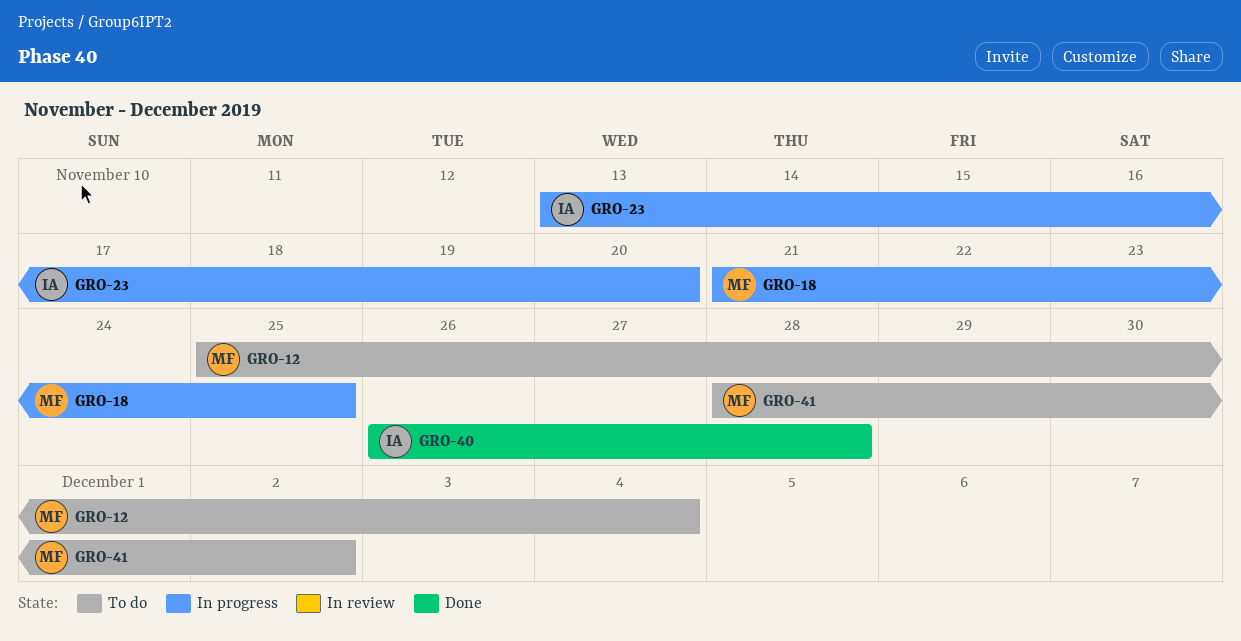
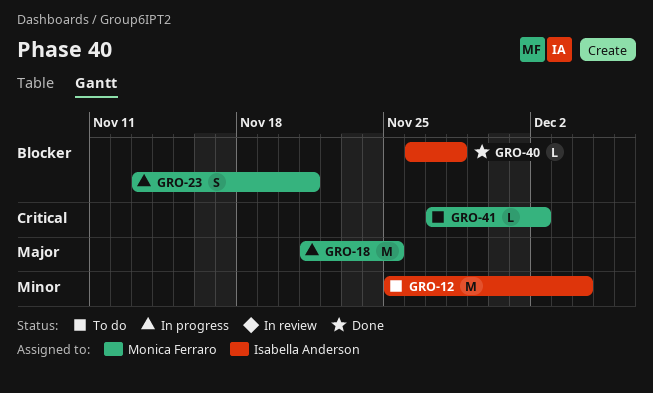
GRO-12, owner: Monica Ferraro -> Isabella Anderson
GRO-23, owner: Isabella Anderson -> Monica Ferraro
GRO-23, due: Nov 20 -> Nov 21
GRO-41, start: Nov 28 -> Nov 27

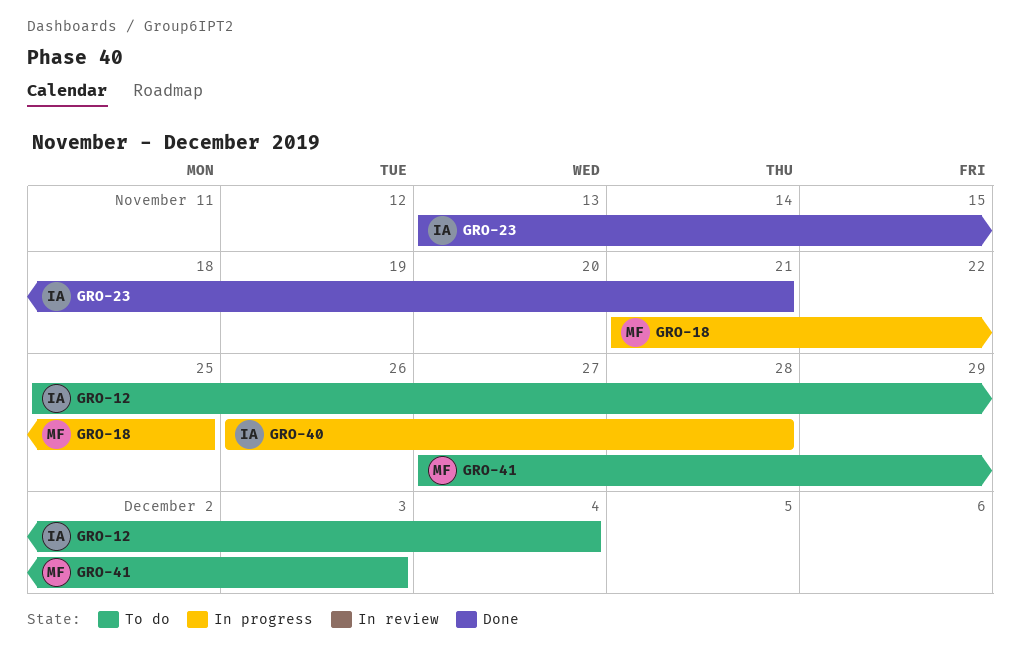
GRO-23, status: In progress -> Done
GRO-23, owner: Monica Ferraro -> Isabella Anderson
GRO-40, status: Done -> In progress
GRO-41, due: Dec 2 -> Dec 3

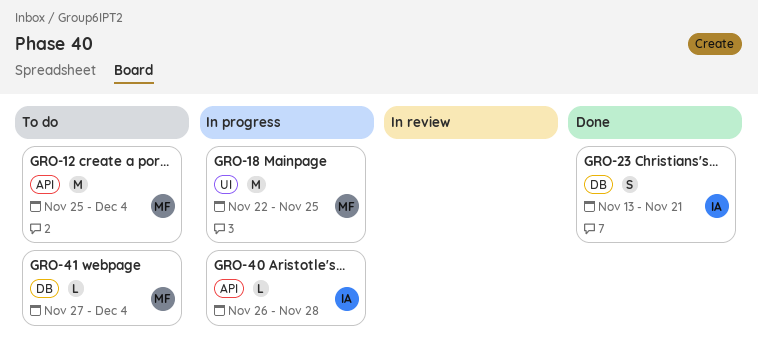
GRO-12, owner: IA -> MF
GRO-18, start: Nov 21 -> Nov 22
GRO-41, due: Dec 3 -> Dec 4

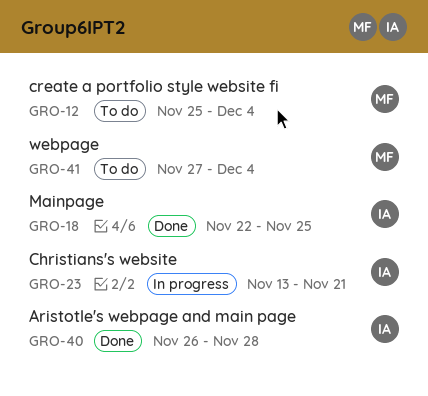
GRO-18, status: In progress -> Done
GRO-18, owner: MF -> IA
GRO-23, status: Done -> In progress
GRO-40, status: In progress -> Done

